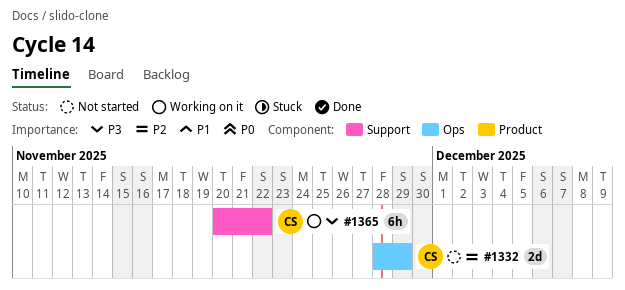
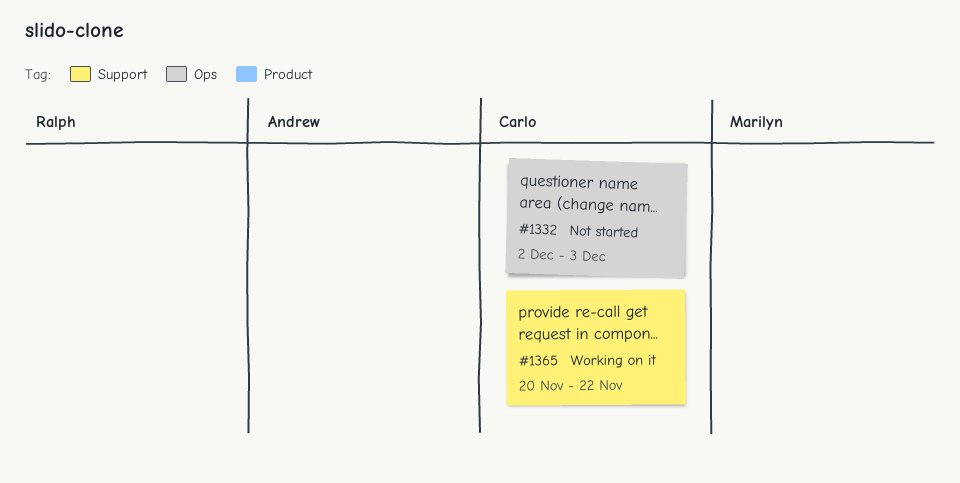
#1332, start: Nov 28 -> Dec 2
#1332, due: Nov 29 -> Dec 3

